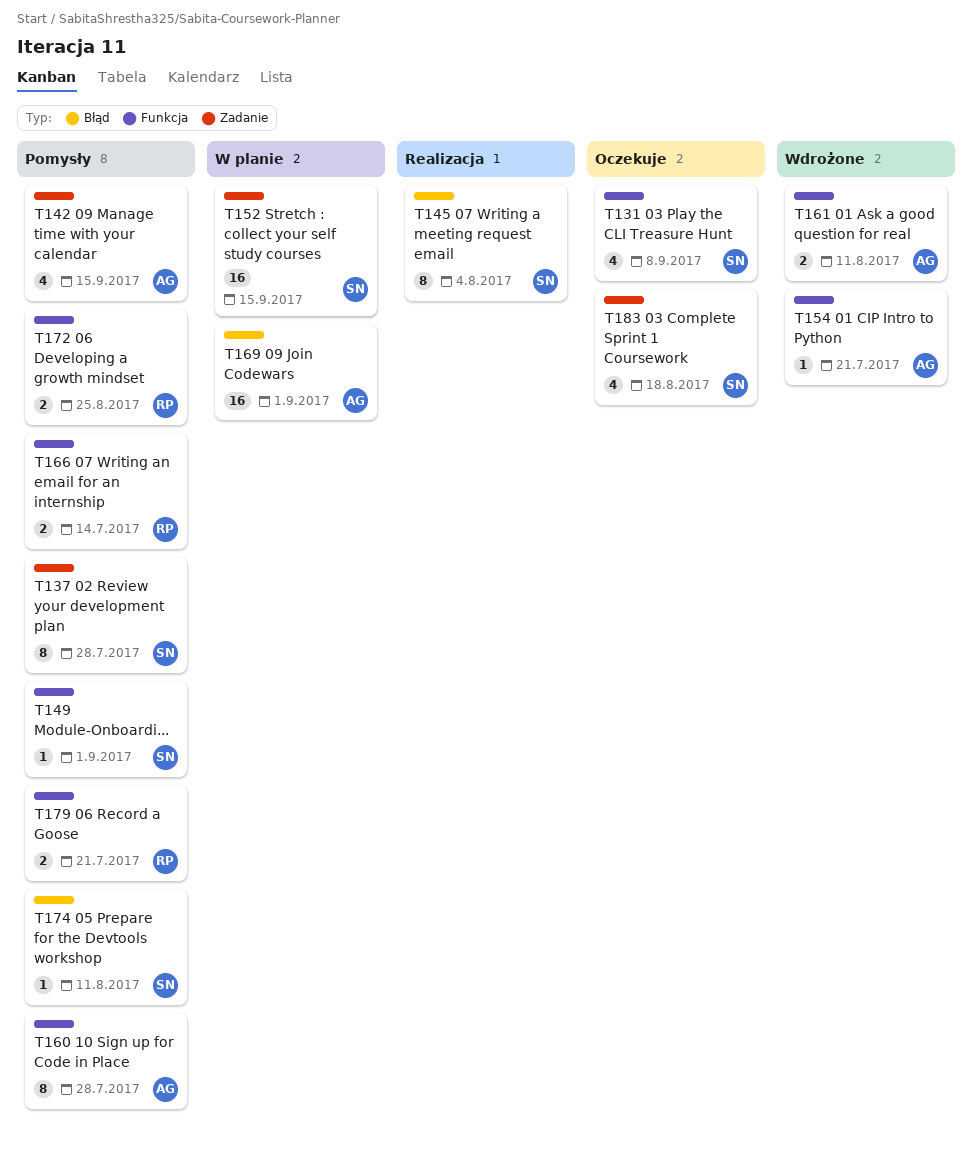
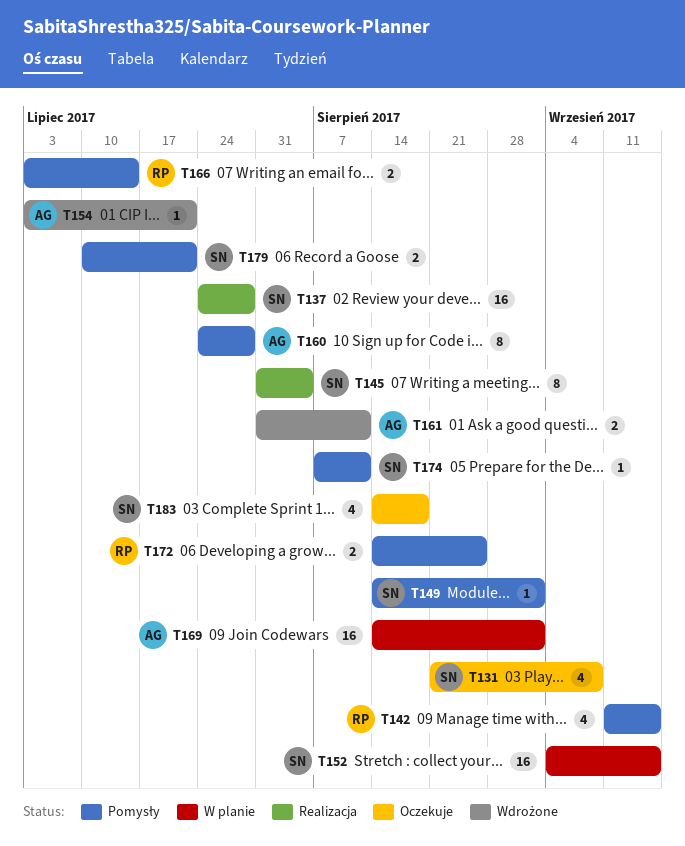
T137, status: Pomysły -> Realizacja
T137, estimate: 8 -> 16
T142, owner: AG -> RP
T179, owner: RP -> SN

